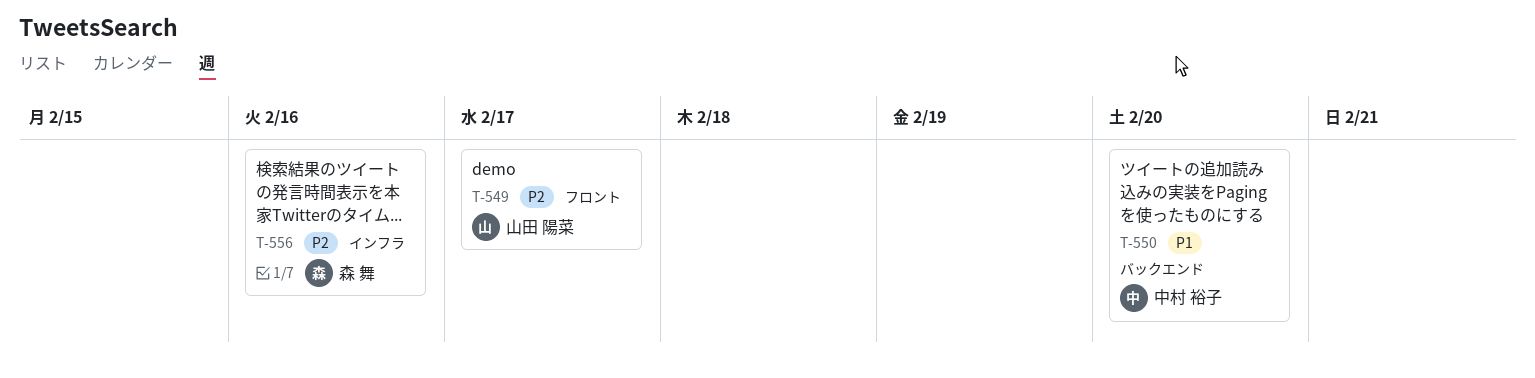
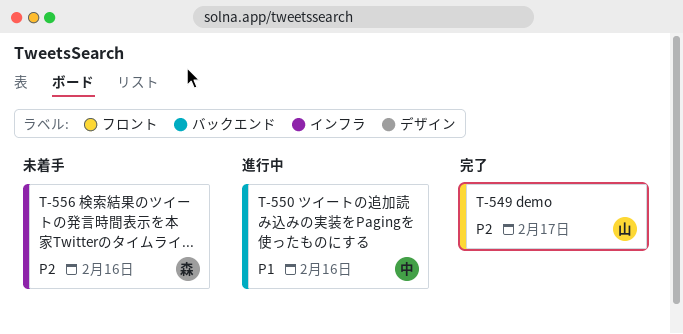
T-550, due: Feb 20 -> Feb 16

